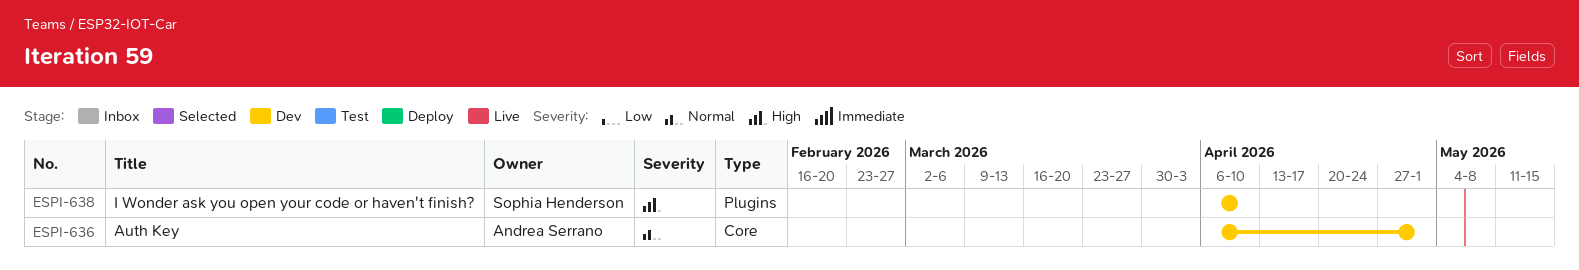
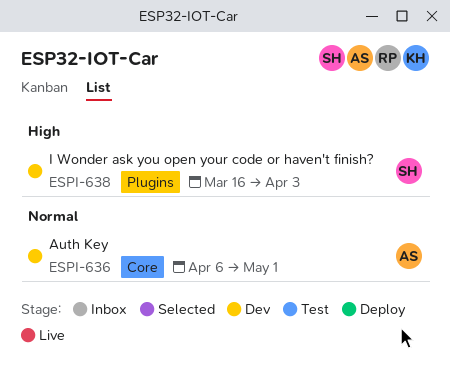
ESPI-638, start: Apr 6 -> Mar 16
ESPI-638, due: Apr 10 -> Apr 3

